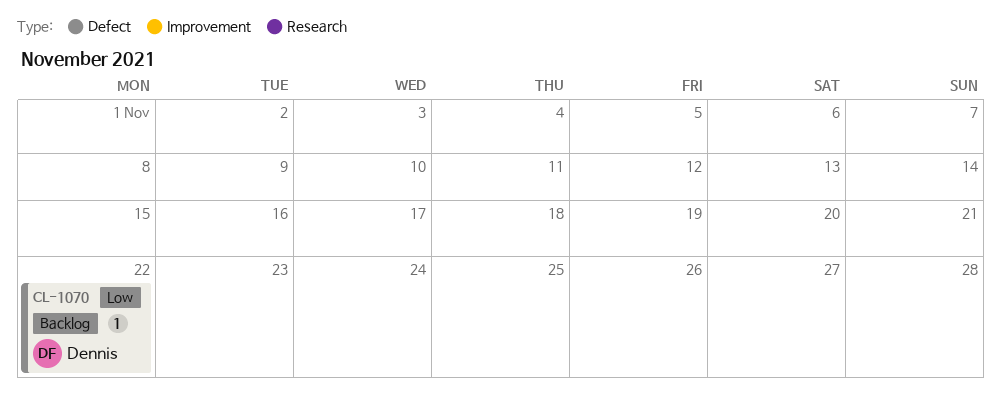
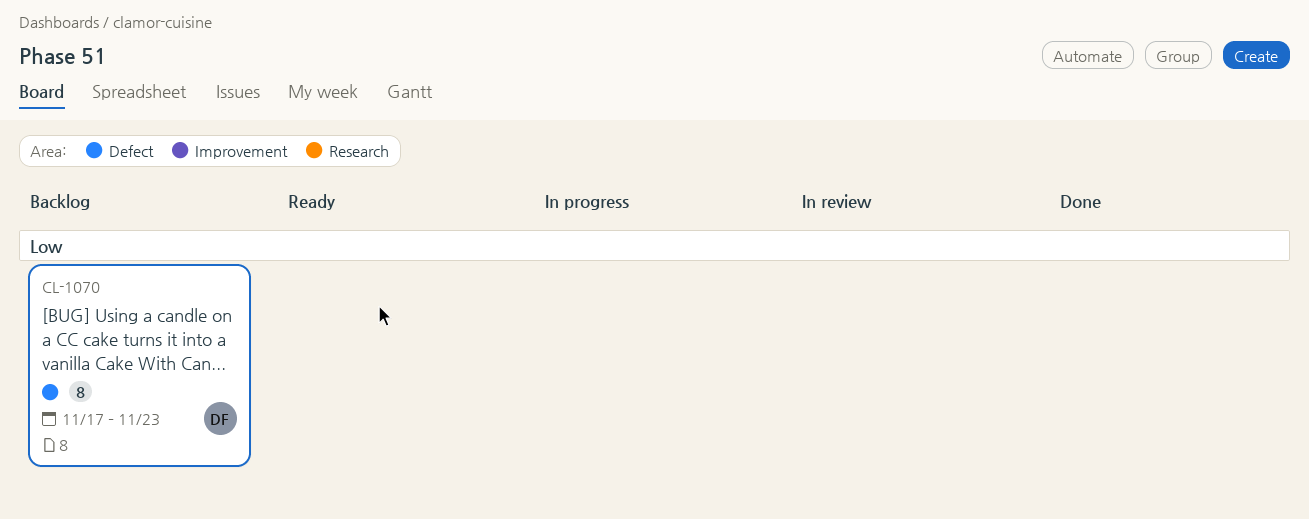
CL-1070, estimate: 1 -> 8
CL-1070, due: Nov 22 -> Nov 23

